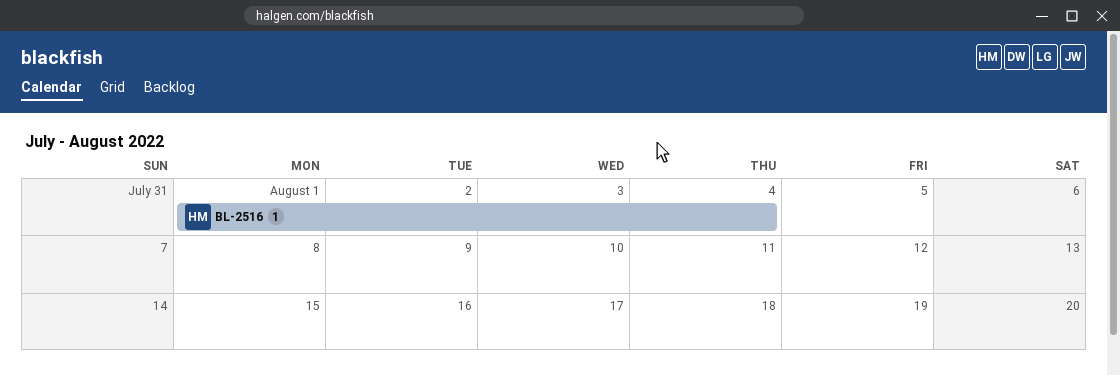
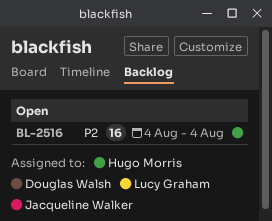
BL-2516, estimate: 1 -> 16
BL-2516, start: Aug 1 -> Aug 4

